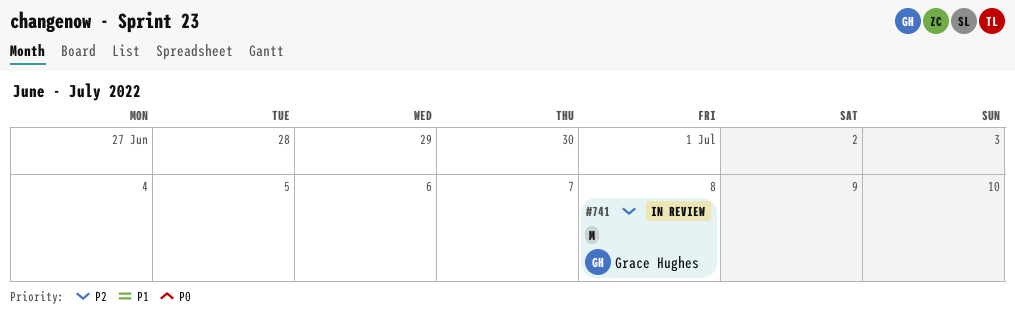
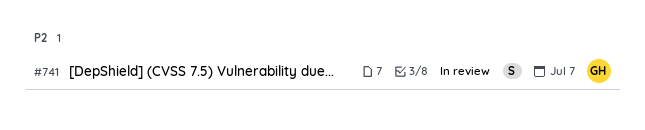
#741, estimate: M -> S
#741, due: Jul 8 -> Jul 7

